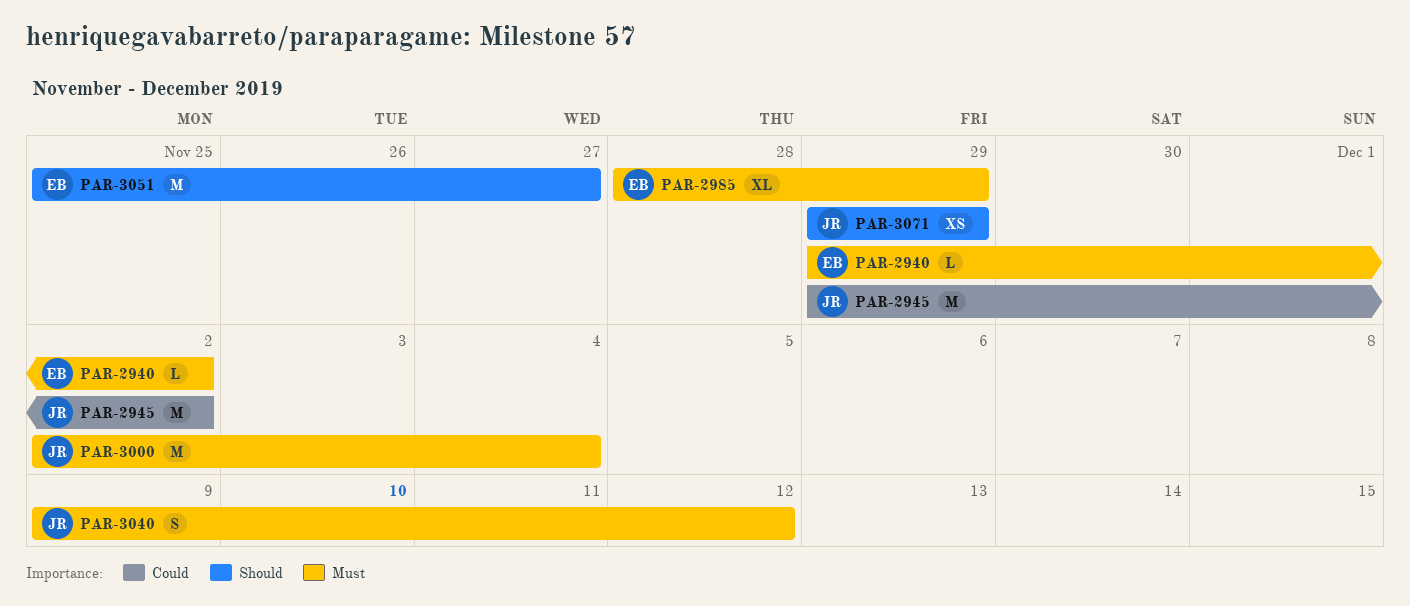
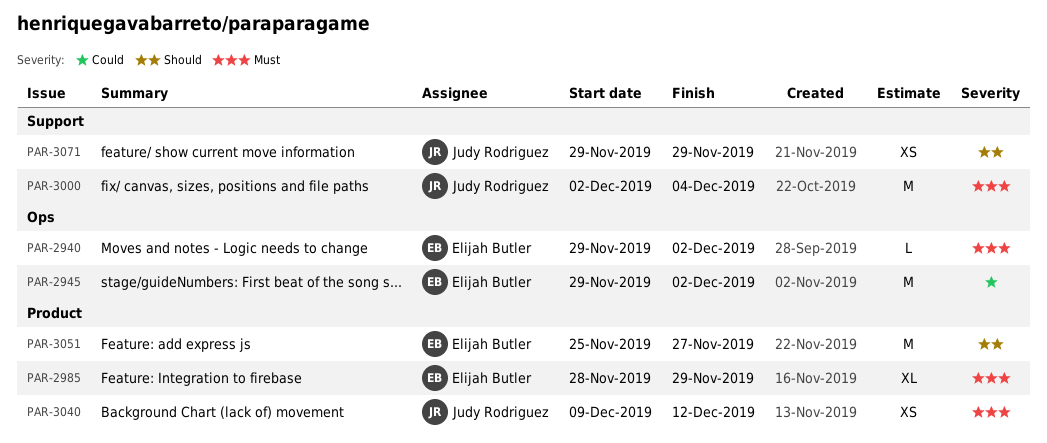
PAR-2945, owner: Judy Rodriguez -> Elijah Butler
PAR-3040, estimate: S -> XS

